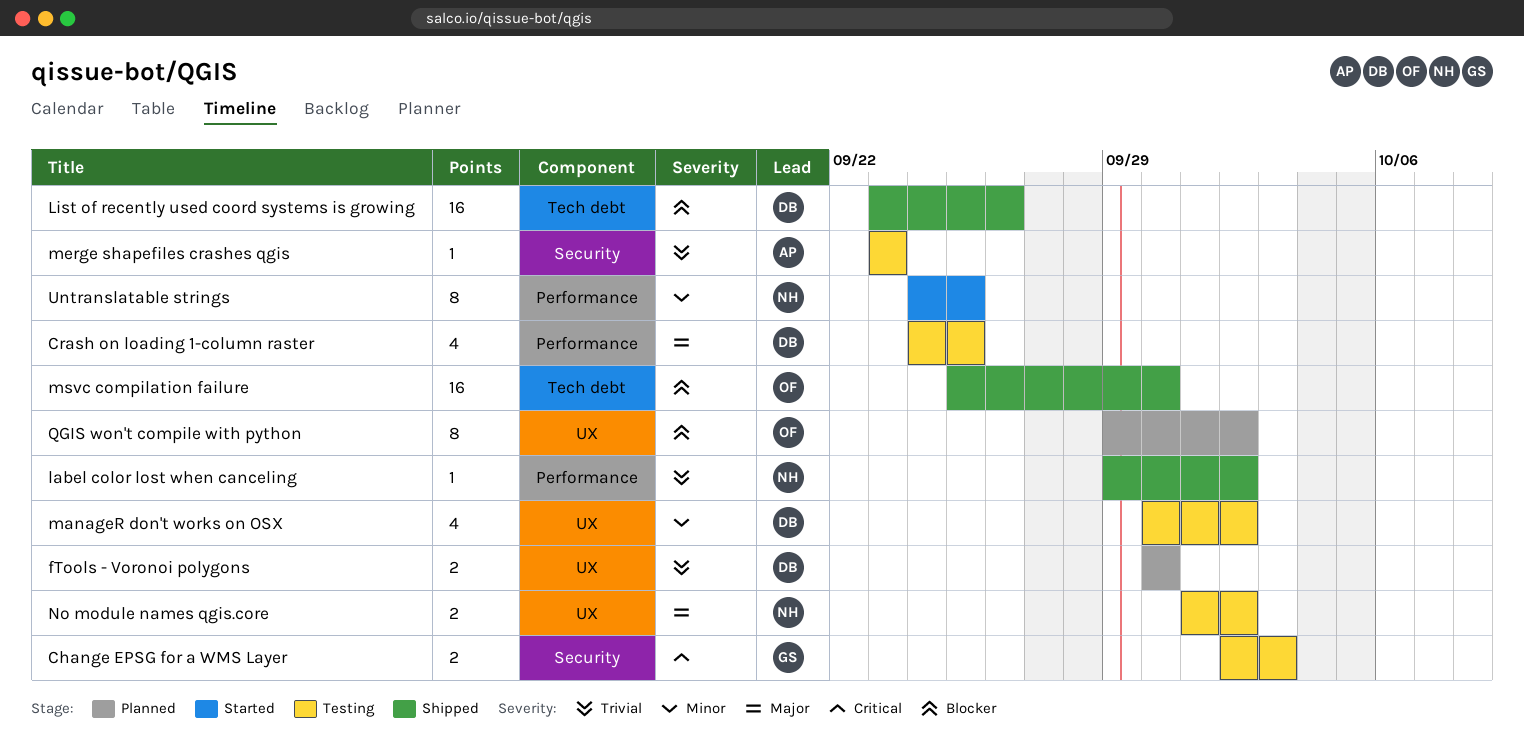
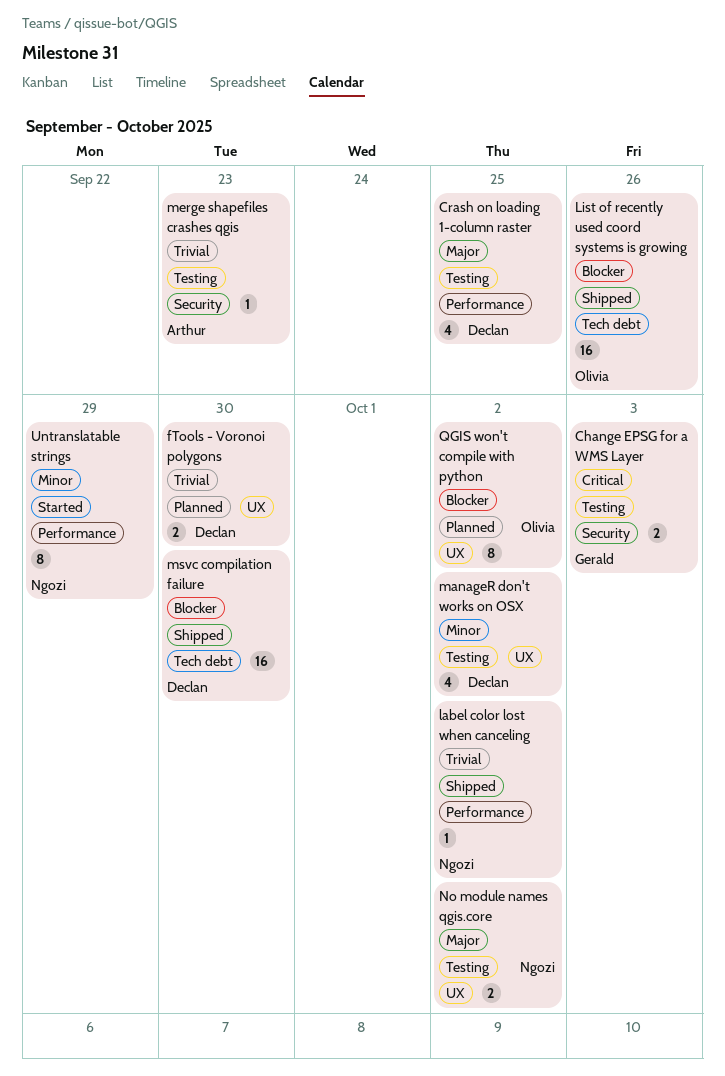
List of recently used coord systems is growing, owner: Declan -> Olivia
msvc compilation failure, owner: Olivia -> Declan
Untranslatable strings, due: Sep 25 -> Sep 29

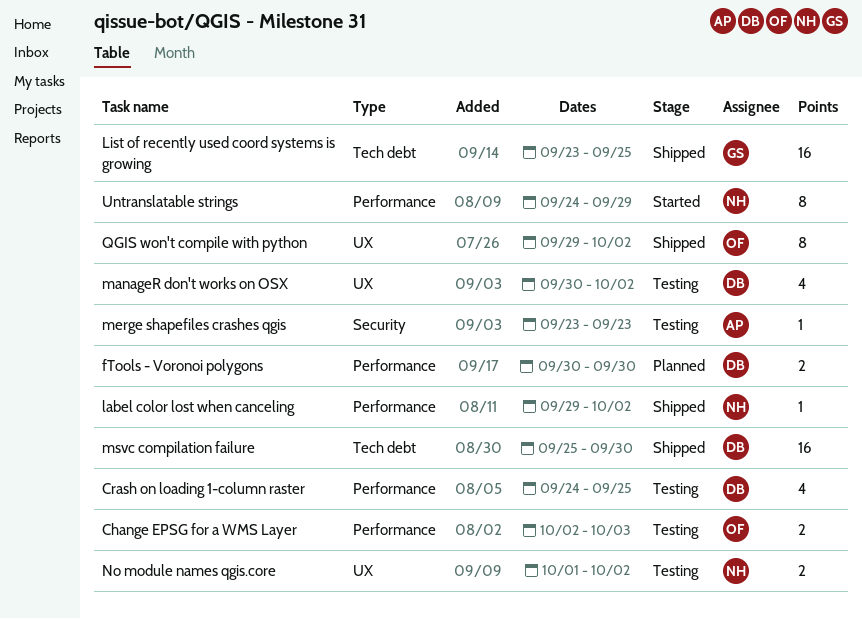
Change EPSG for a WMS Layer, owner: Gerald -> Olivia
Change EPSG for a WMS Layer, label: Security -> Performance
fTools - Voronoi polygons, label: UX -> Performance
List of recently used coord systems is growing, owner: Olivia -> Gerald
List of recently used coord systems is growing, due: Sep 26 -> Sep 25
QGIS won't compile with python, status: Planned -> Shipped

